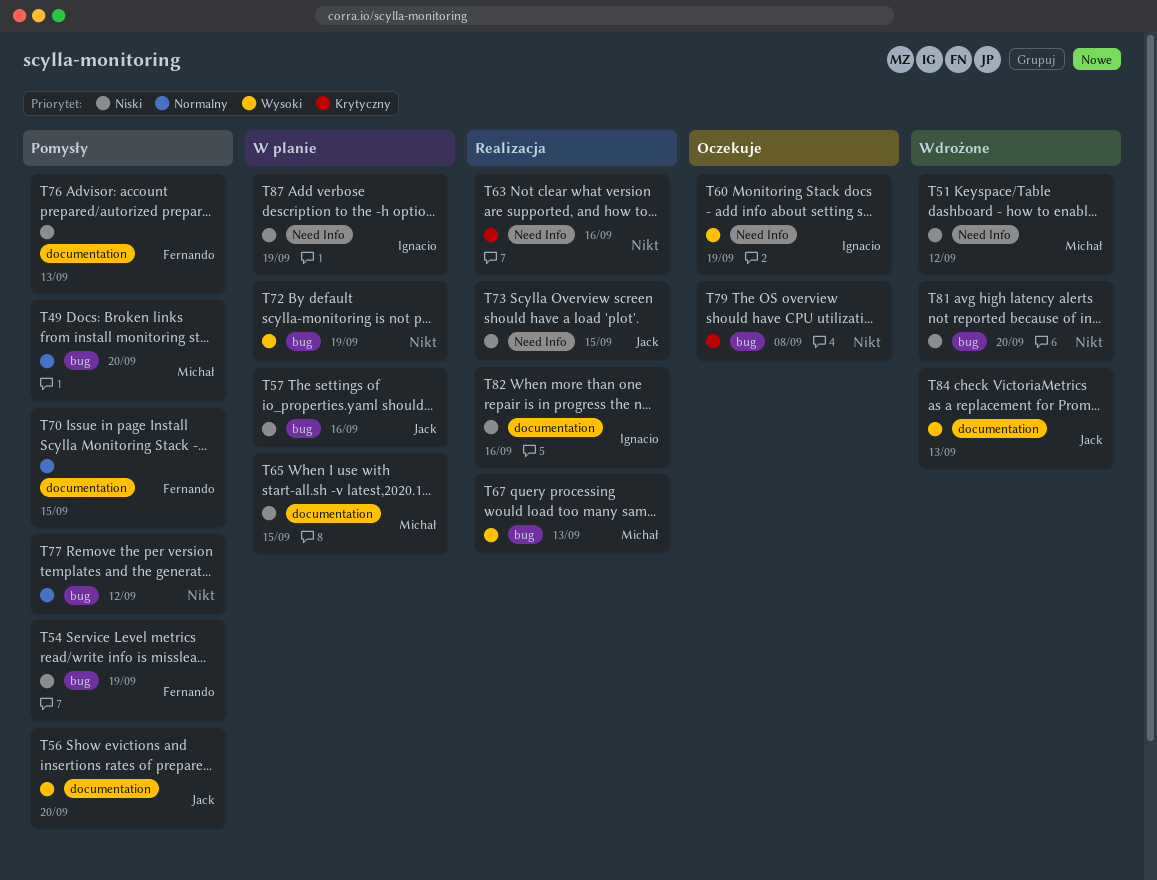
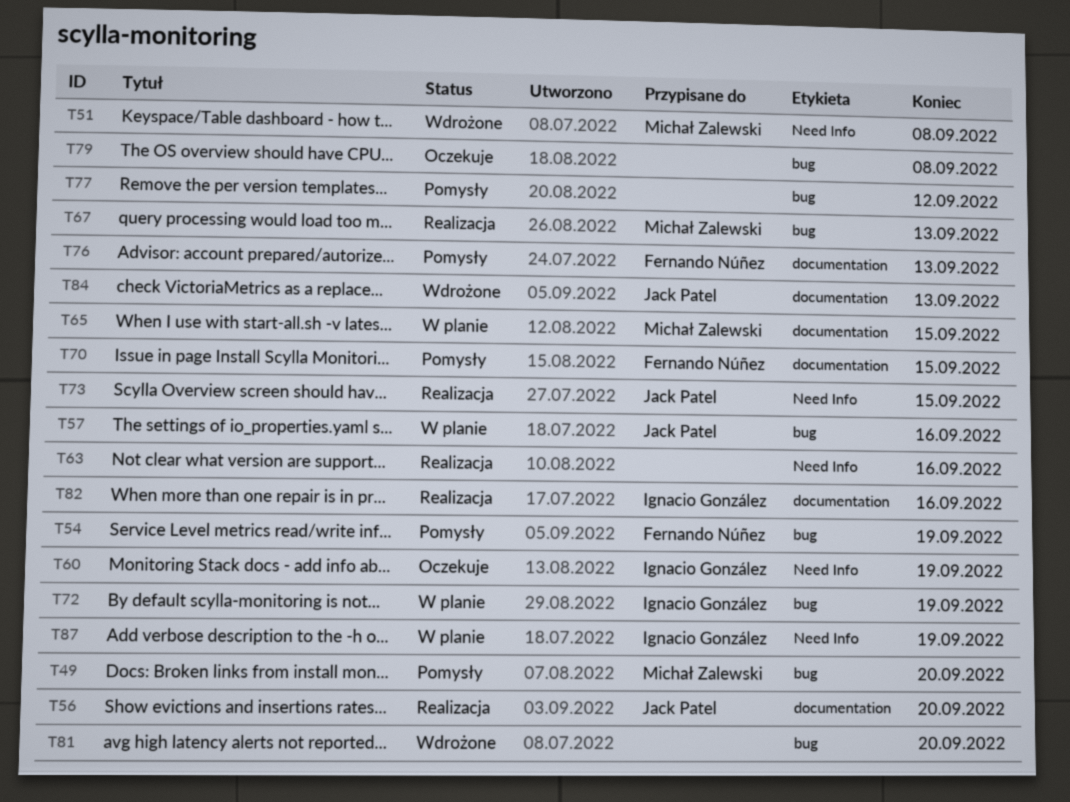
T51, due: Sep 12 -> Sep 8
T56, status: Pomysły -> Realizacja
T72, owner: none -> Ignacio González

